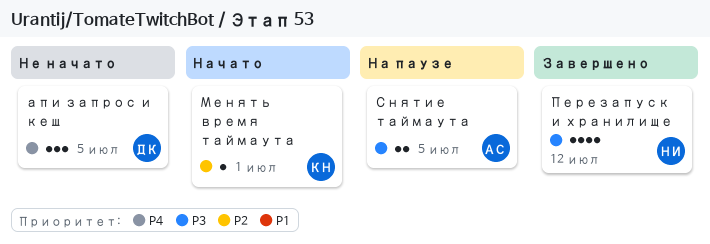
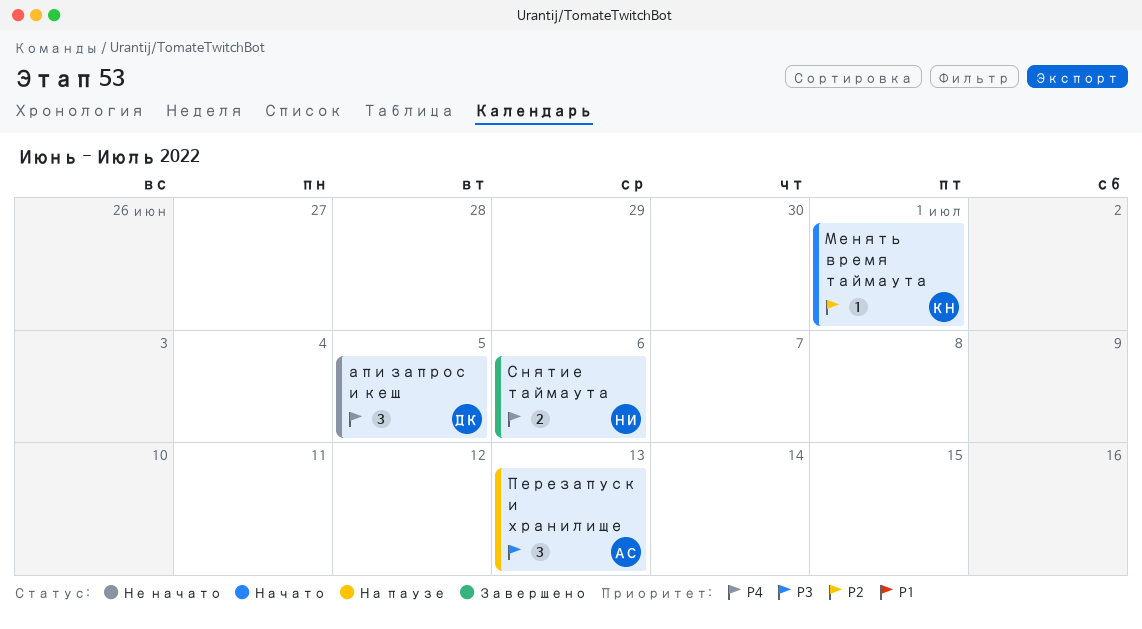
Перезапуск и хранилище, status: Завершено -> На паузе
Перезапуск и хранилище, owner: НИ -> АС
Перезапуск и хранилище, estimate: 4 -> 3
Перезапуск и хранилище, due: Jul 12 -> Jul 13
Снятие таймаута, status: На паузе -> Завершено
Снятие таймаута, owner: АС -> НИ
Снятие таймаута, priority: P3 -> P4
Снятие таймаута, due: Jul 5 -> Jul 6

